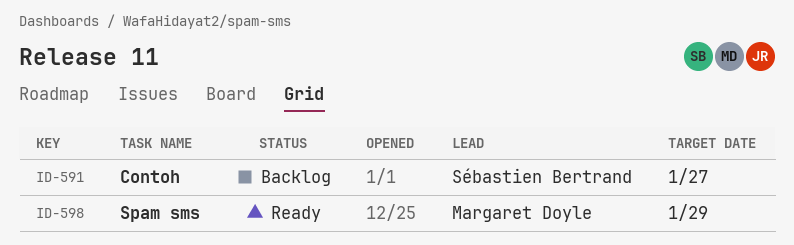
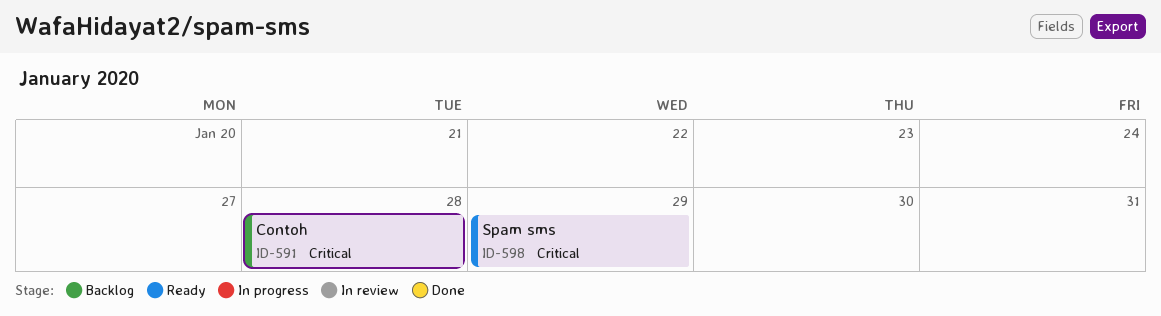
ID-591, due: Jan 27 -> Jan 28

